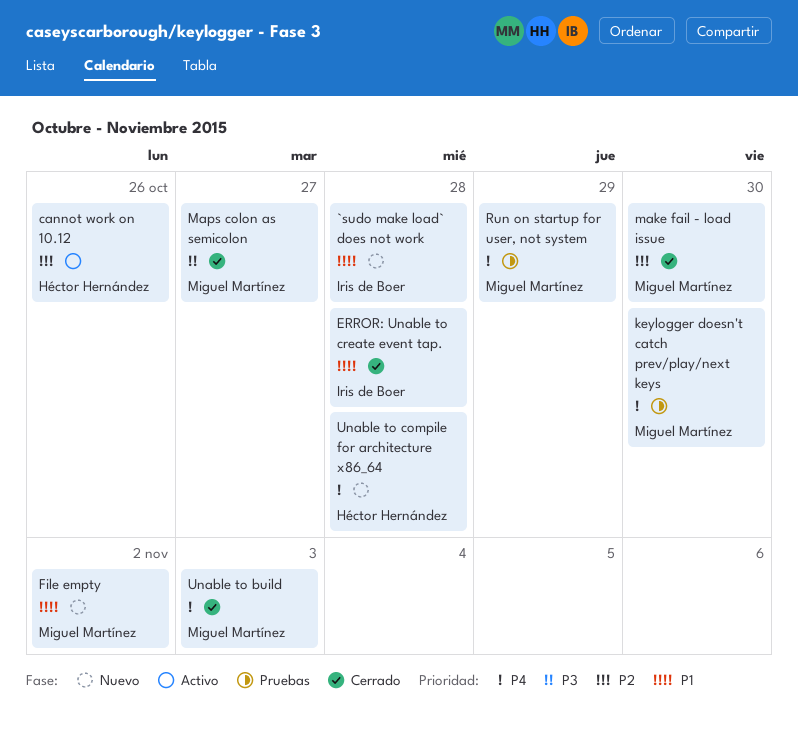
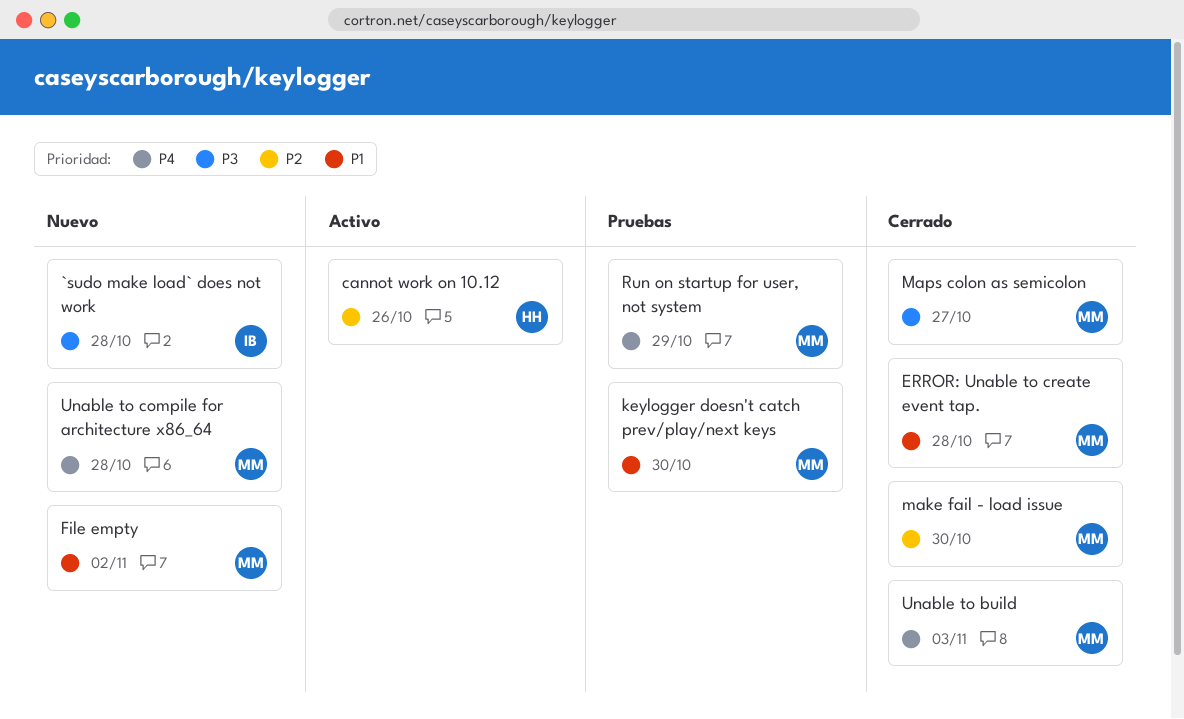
`sudo make load` does not work, priority: P1 -> P3
ERROR: Unable to create event tap., owner: Iris de Boer -> Miguel Martínez
keylogger doesn't catch prev/play/next keys, priority: P4 -> P1
Unable to compile for architecture x86_64, owner: Héctor Hernández -> Miguel Martínez

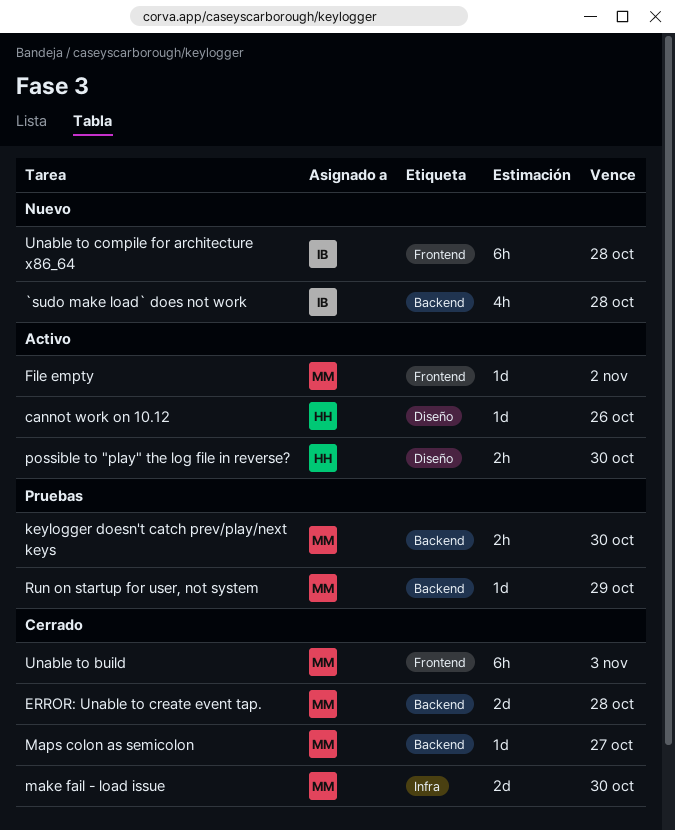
File empty, status: Nuevo -> Activo
possible to "play" the log file in reverse?: none -> present
Unable to compile for architecture x86_64, owner: MM -> IB

